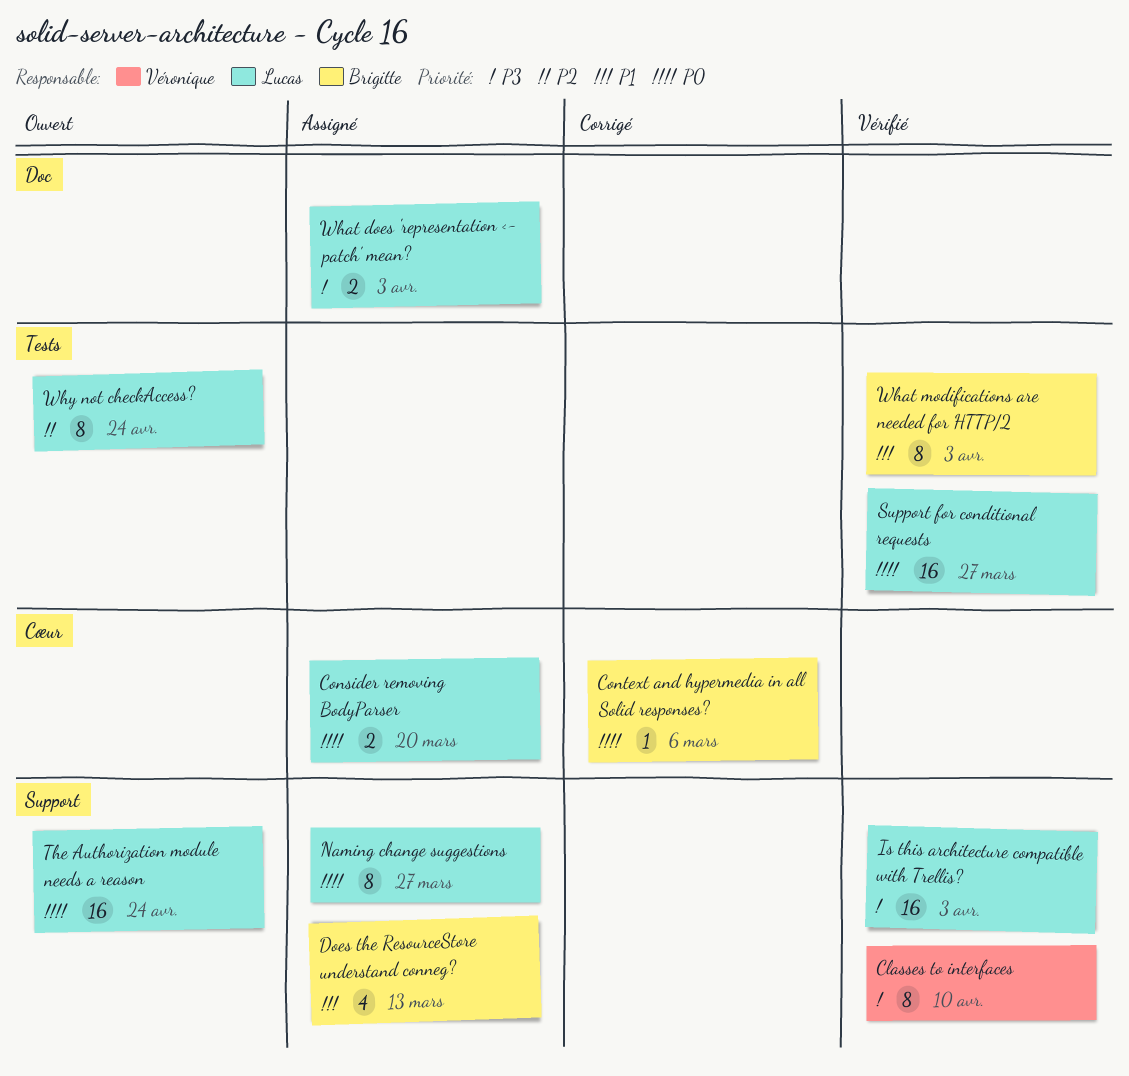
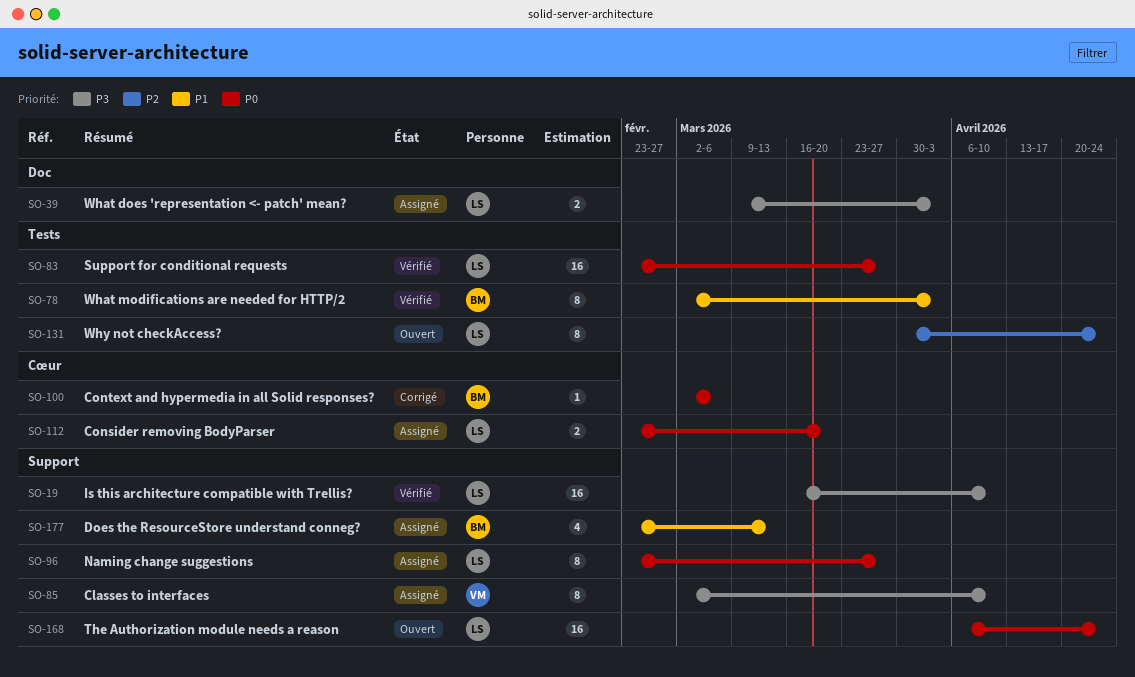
Classes to interfaces, status: Vérifié -> Assigné
Is this architecture compatible with Trellis?, due: Apr 3 -> Apr 10

